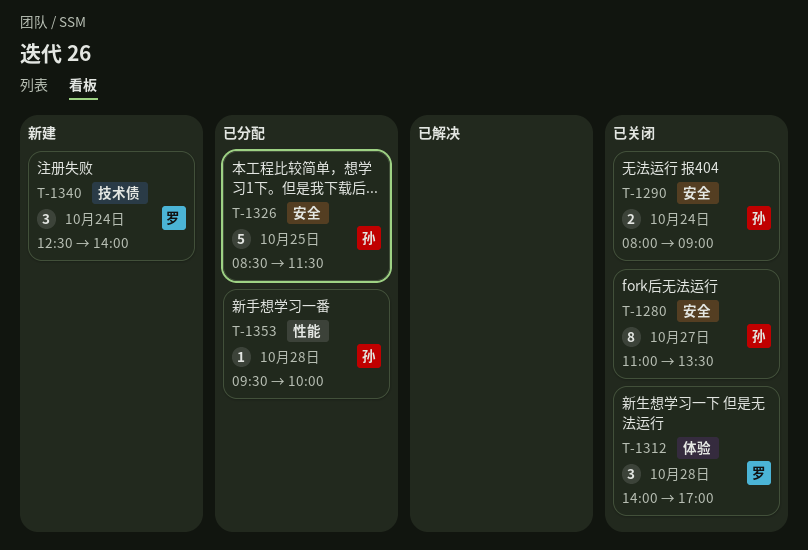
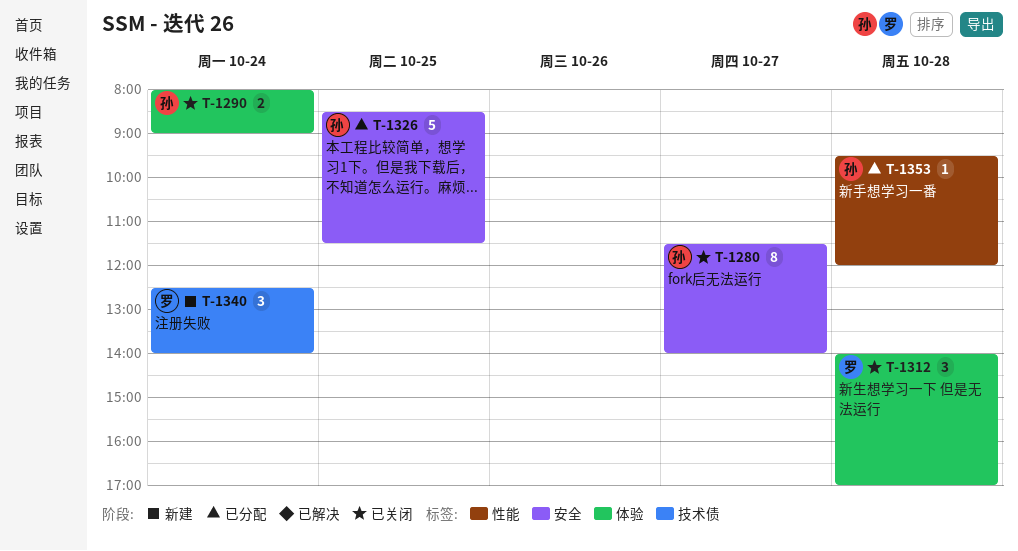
T-1280, begins: 11:00 -> 11:30
T-1280, ends: 13:30 -> 14:00
T-1290, label: 安全 -> 体验
T-1353, ends: 10:00 -> 12:00

